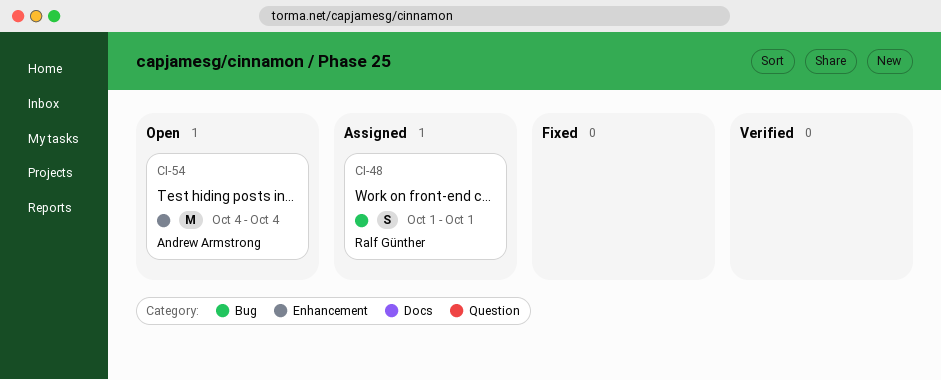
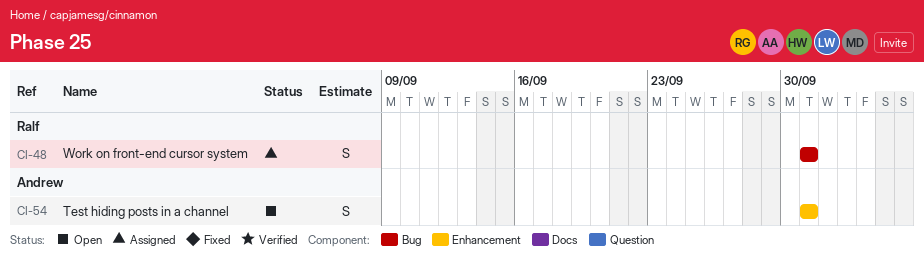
CI-54, estimate: M -> S
CI-54, start: Oct 4 -> Oct 1
CI-54, due: Oct 4 -> Oct 1

